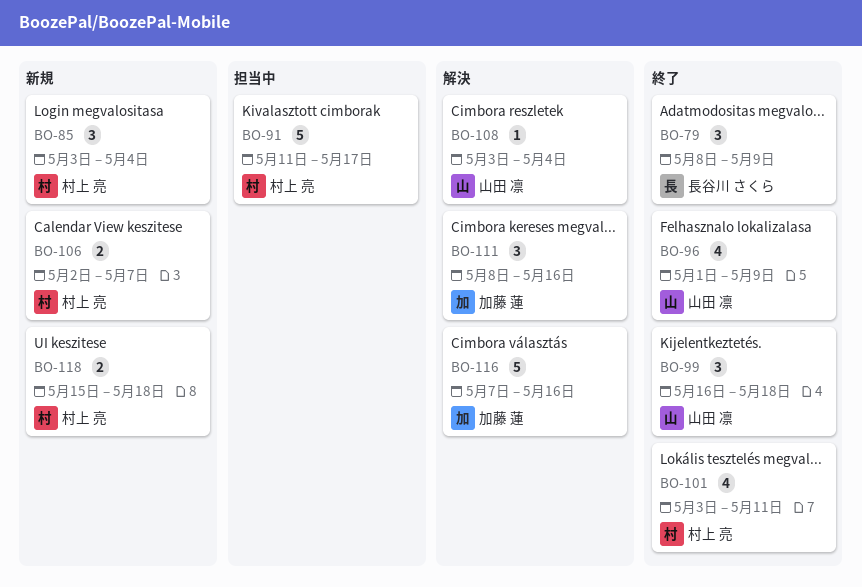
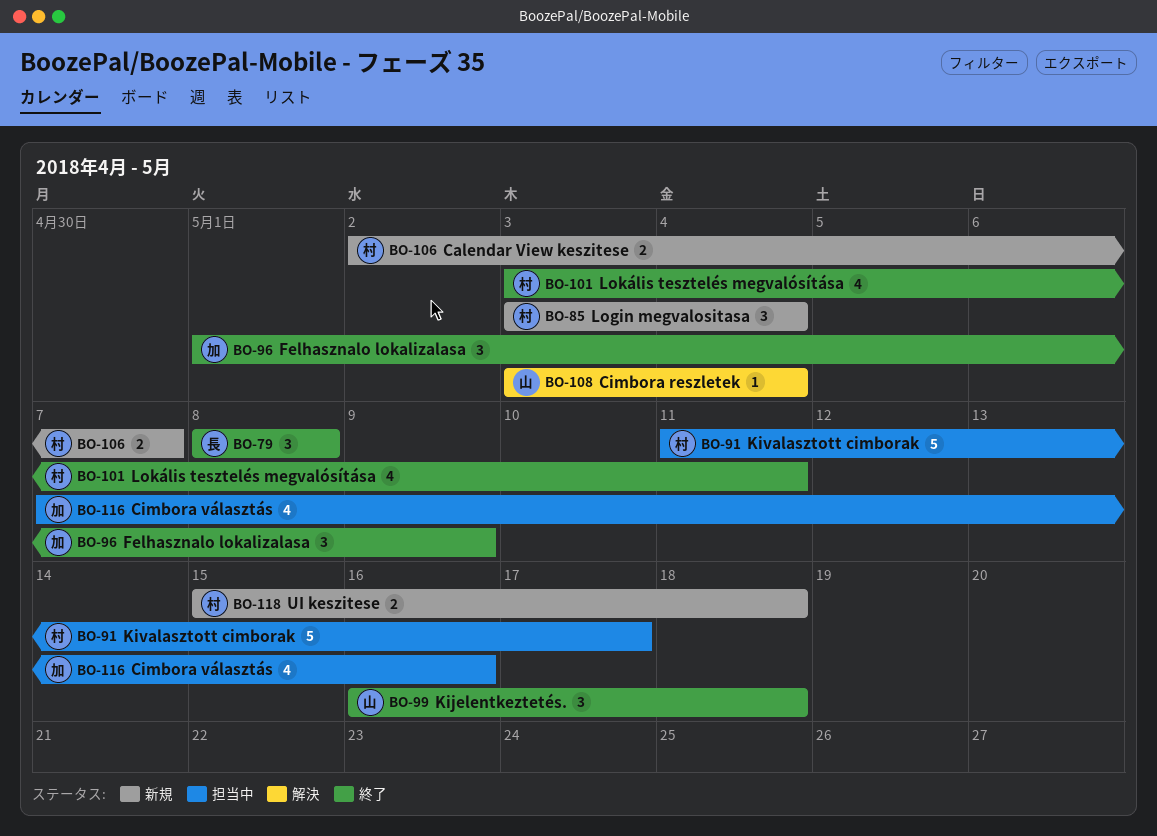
BO-79, due: May 9 -> May 8
BO-96, owner: 山田 凛 -> 加藤 蓮
BO-96, estimate: 4 -> 3
BO-111: present -> none
BO-116, status: 解決 -> 担当中
BO-116, estimate: 5 -> 4

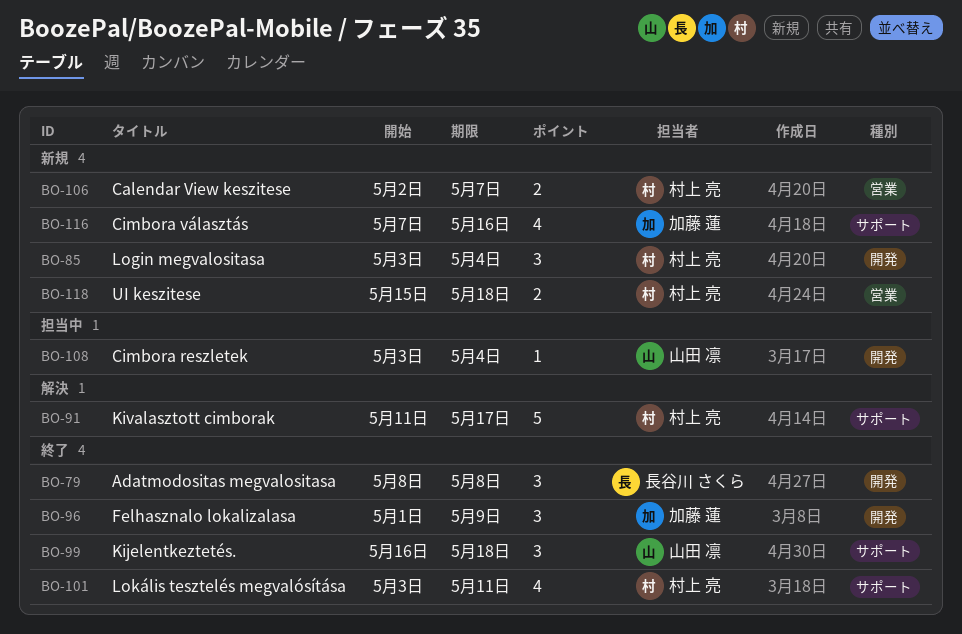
BO-91, status: 担当中 -> 解決
BO-108, status: 解決 -> 担当中
BO-116, status: 担当中 -> 新規

